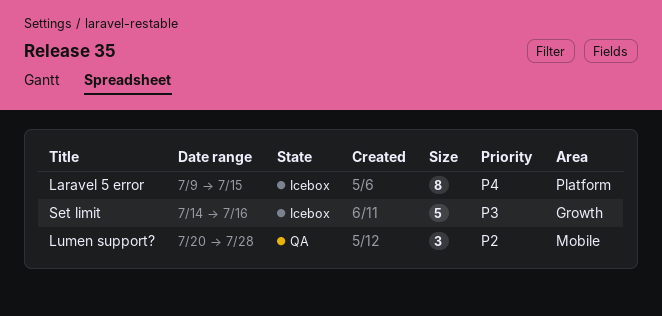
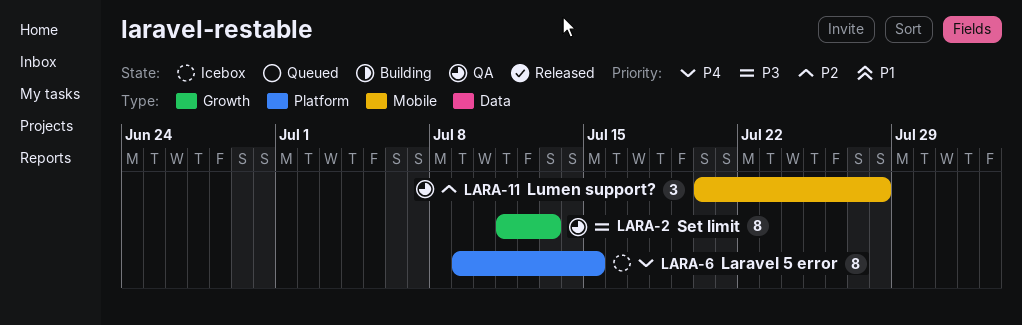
Set limit, status: Icebox -> QA
Set limit, estimate: 5 -> 8
Set limit, start: Jul 14 -> Jul 11
Set limit, due: Jul 16 -> Jul 13

